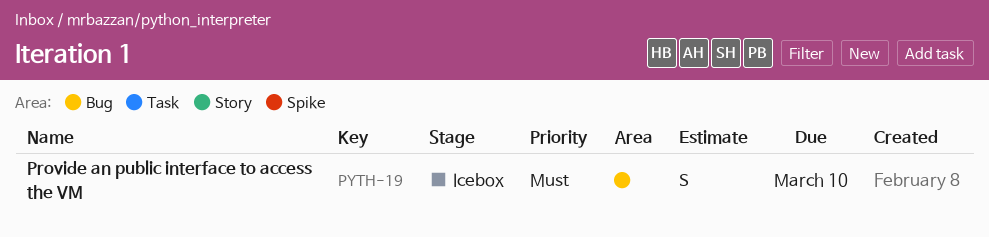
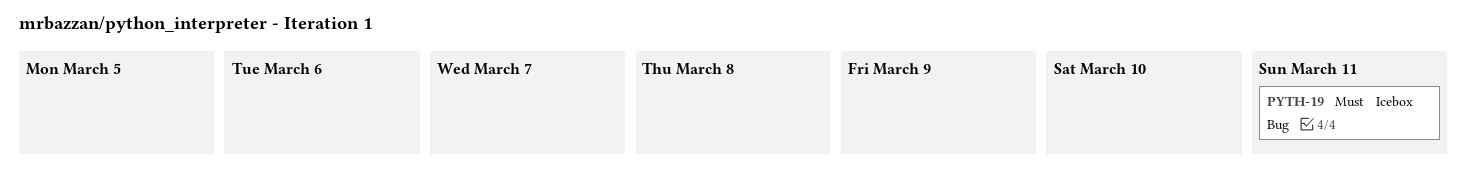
PYTH-19, due: Mar 10 -> Mar 11

